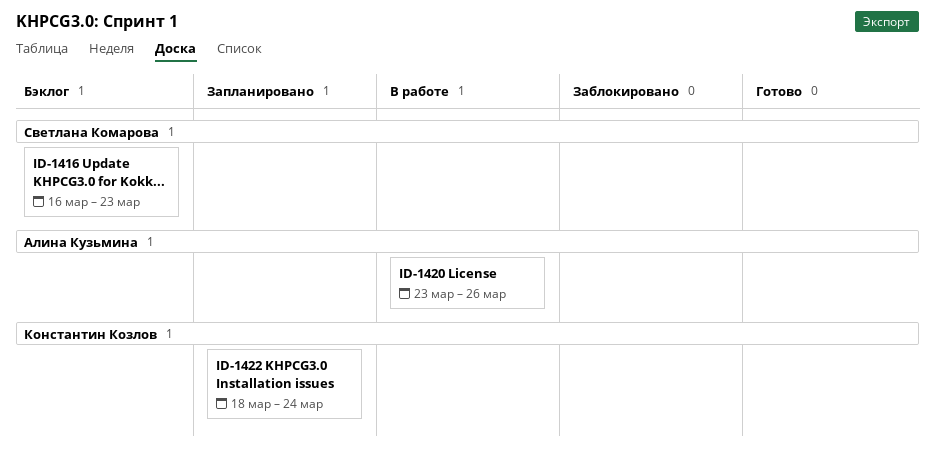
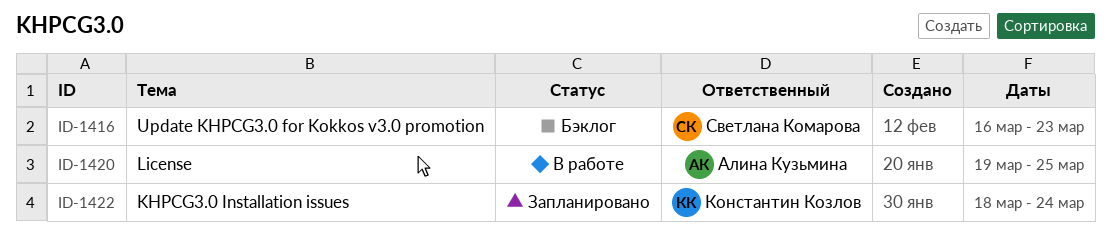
ID-1420, start: Mar 23 -> Mar 19
ID-1420, due: Mar 26 -> Mar 25

